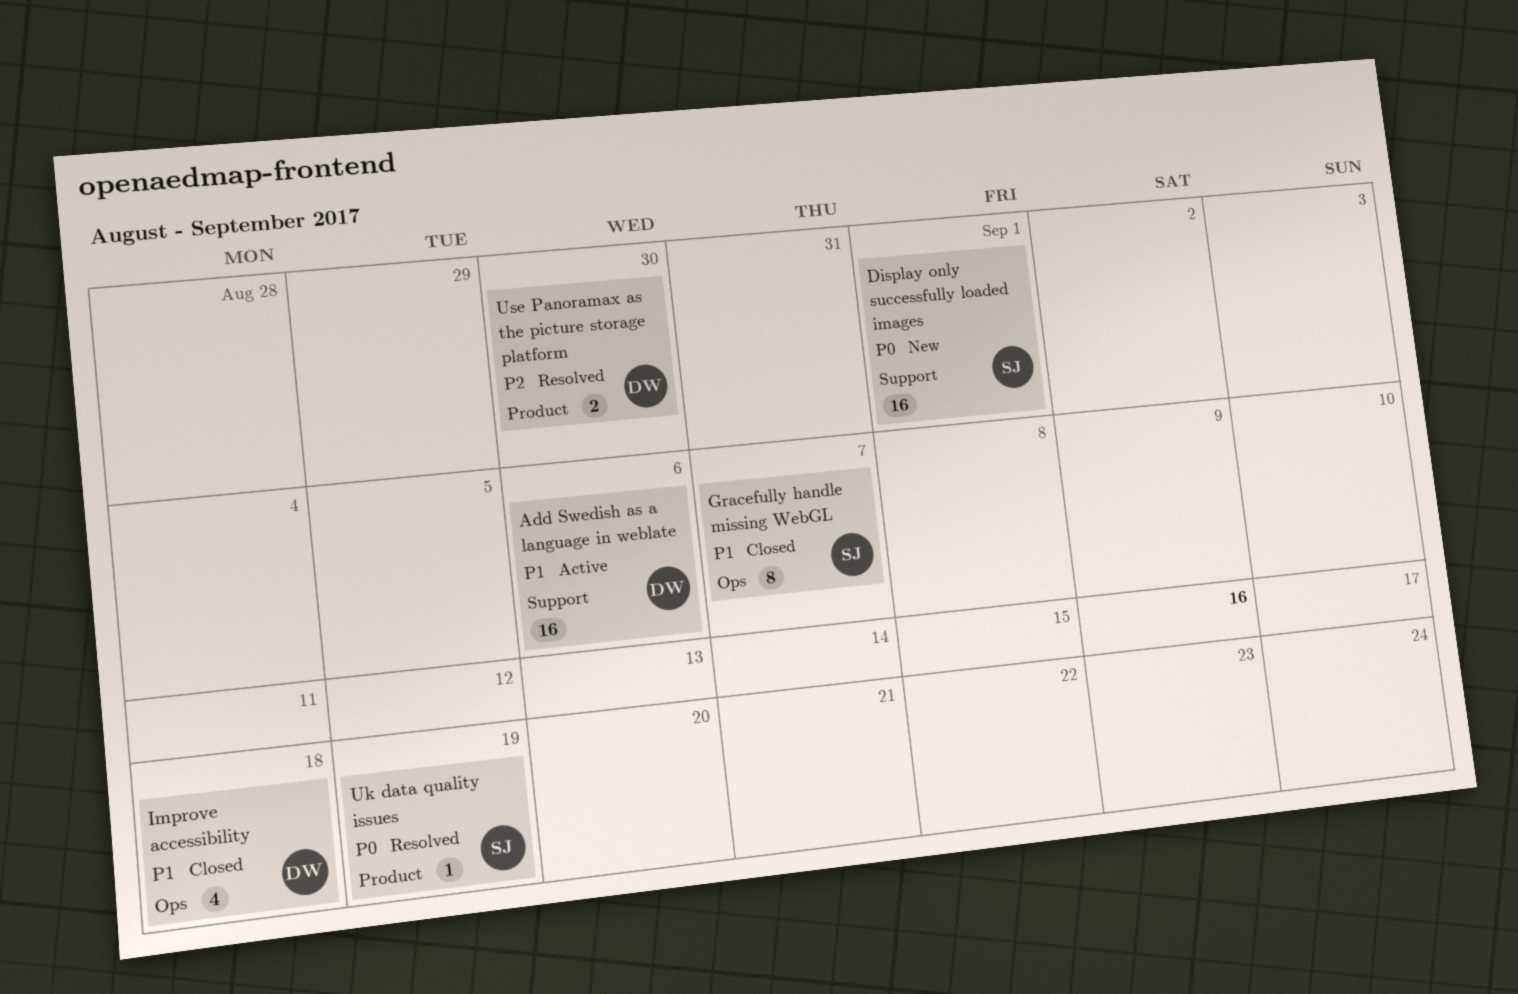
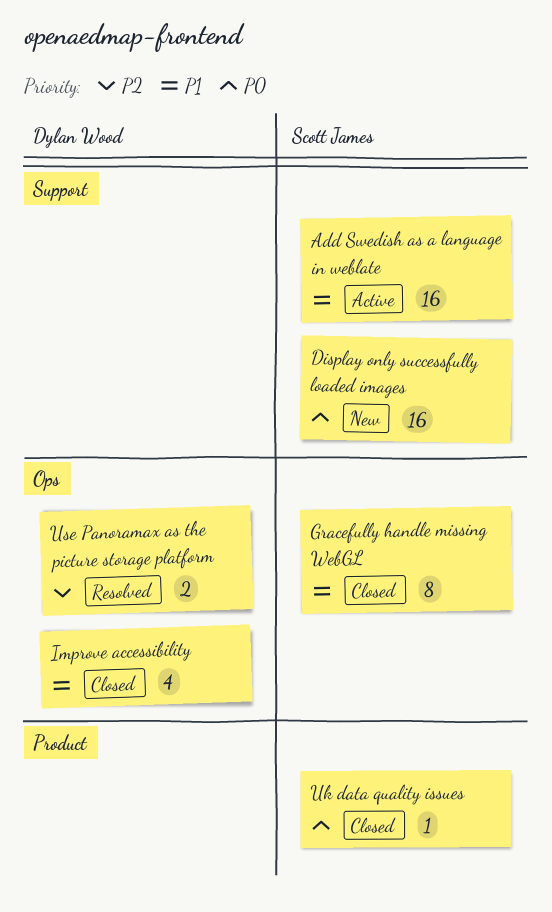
Add Swedish as a language in weblate, owner: Dylan Wood -> Scott James
Uk data quality issues, status: Resolved -> Closed
Use Panoramax as the picture storage platform, label: Product -> Ops

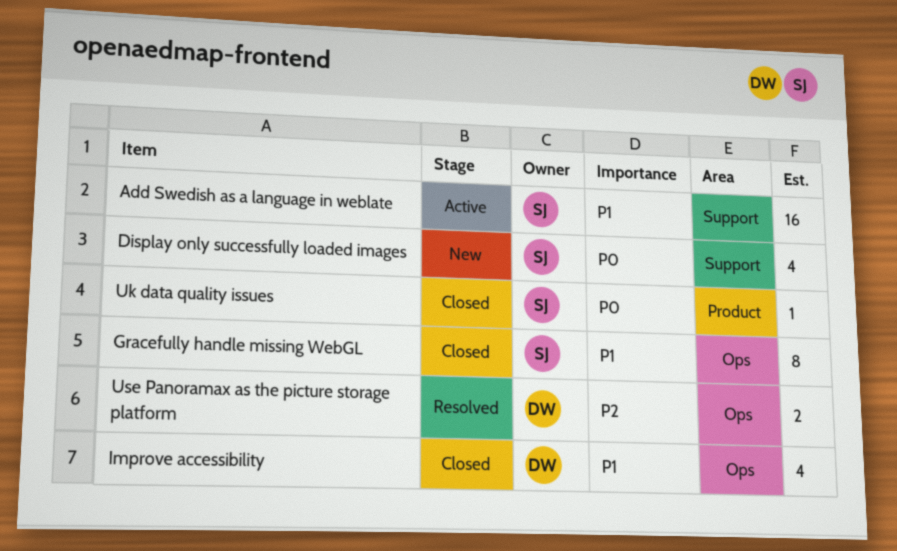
Display only successfully loaded images, estimate: 16 -> 4

